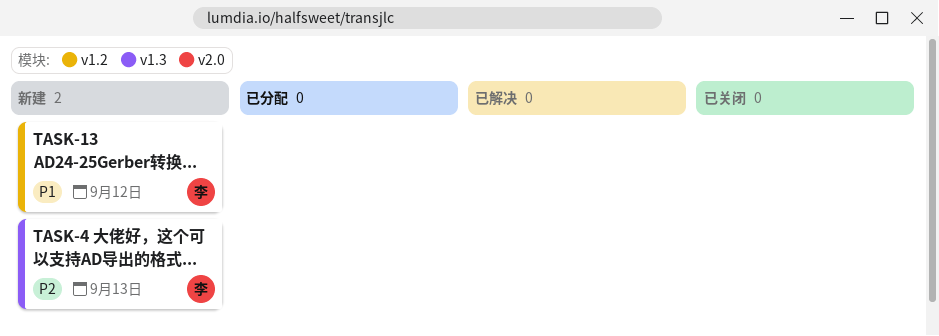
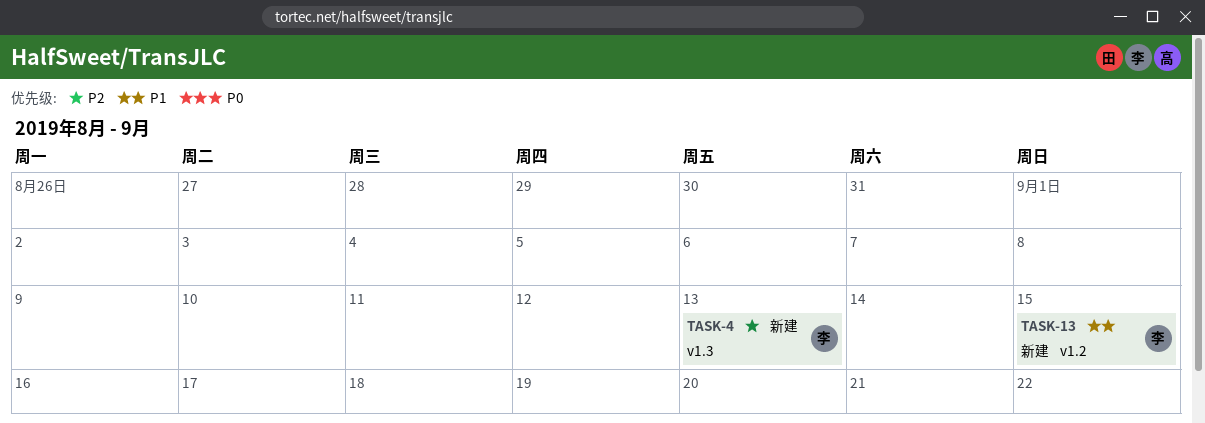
TASK-13, due: Sep 12 -> Sep 15

